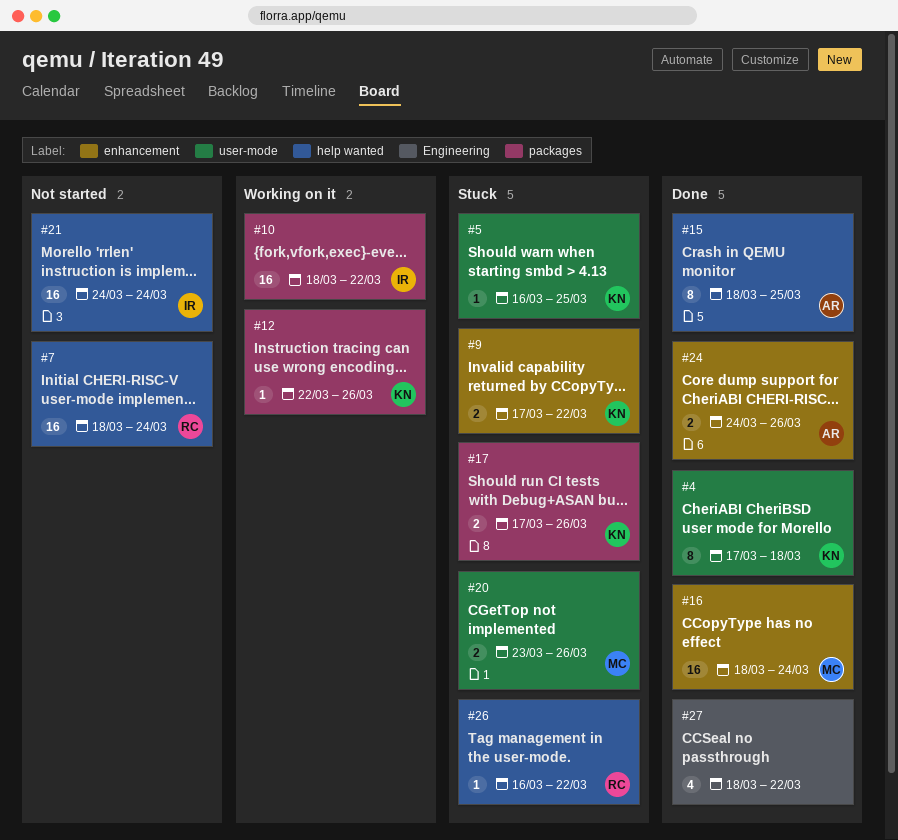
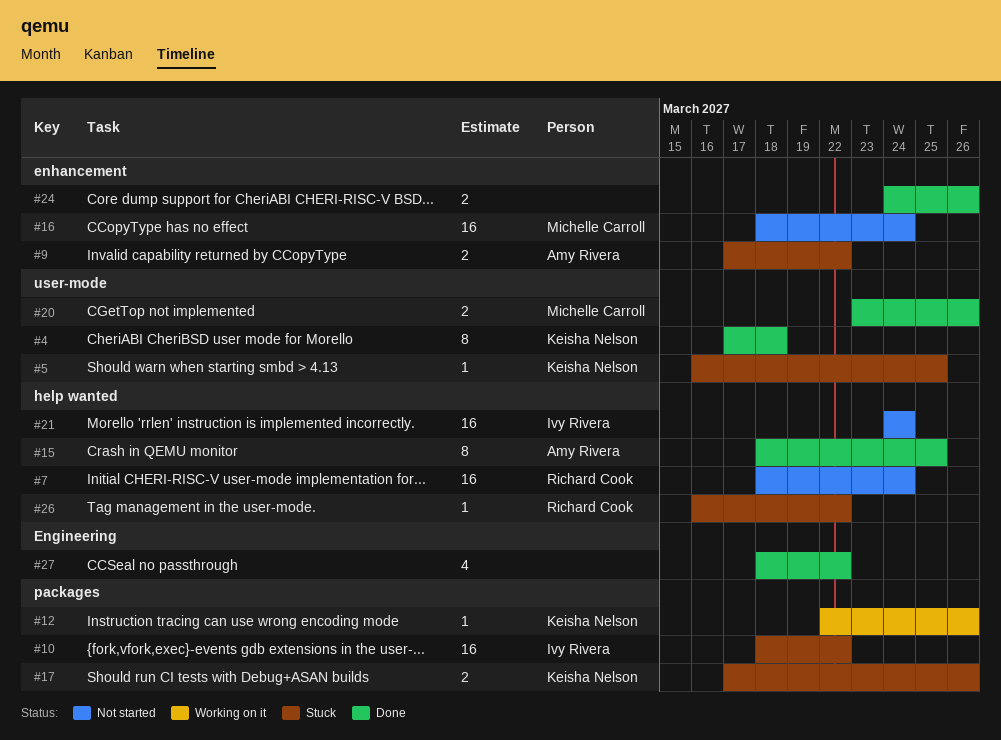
#9, owner: Keisha Nelson -> Amy Rivera
#10, status: Working on it -> Stuck
#16, status: Done -> Not started
#20, status: Stuck -> Done
#24, owner: Amy Rivera -> none

